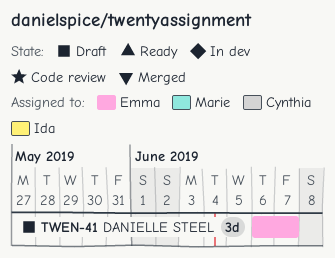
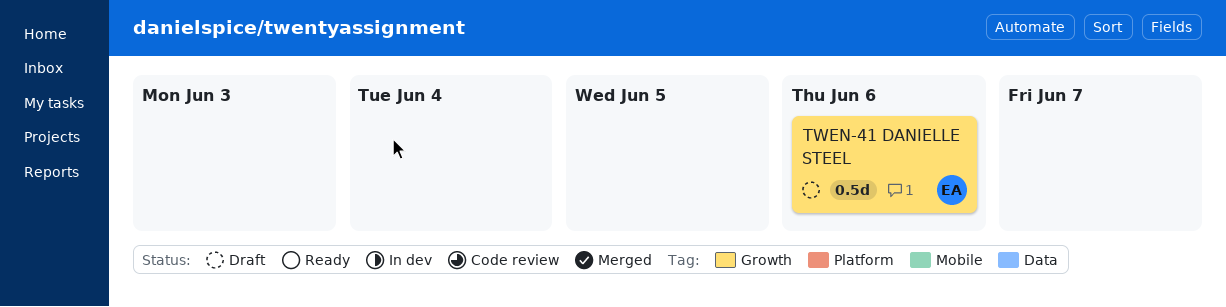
TWEN-41, estimate: 3d -> 0.5d
TWEN-41, due: Jun 7 -> Jun 6

